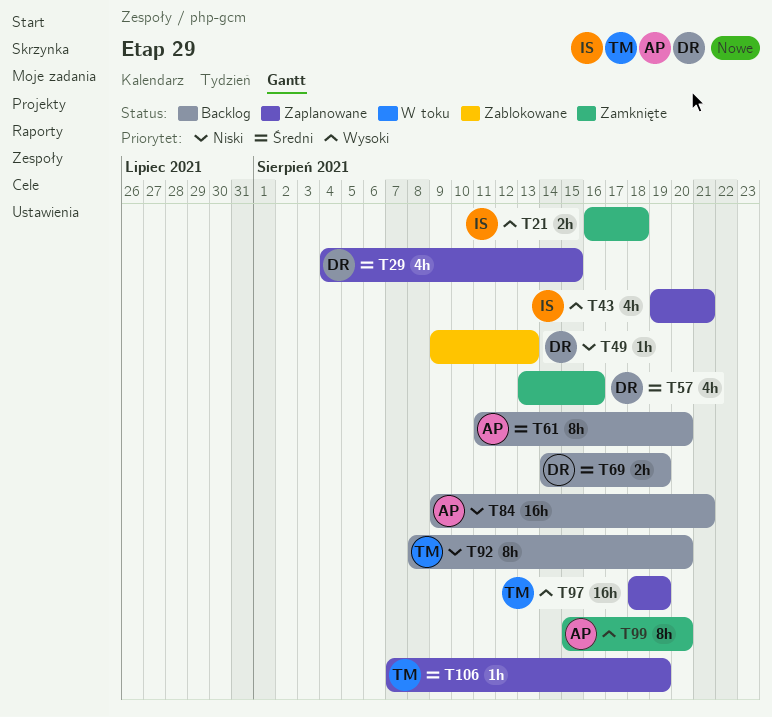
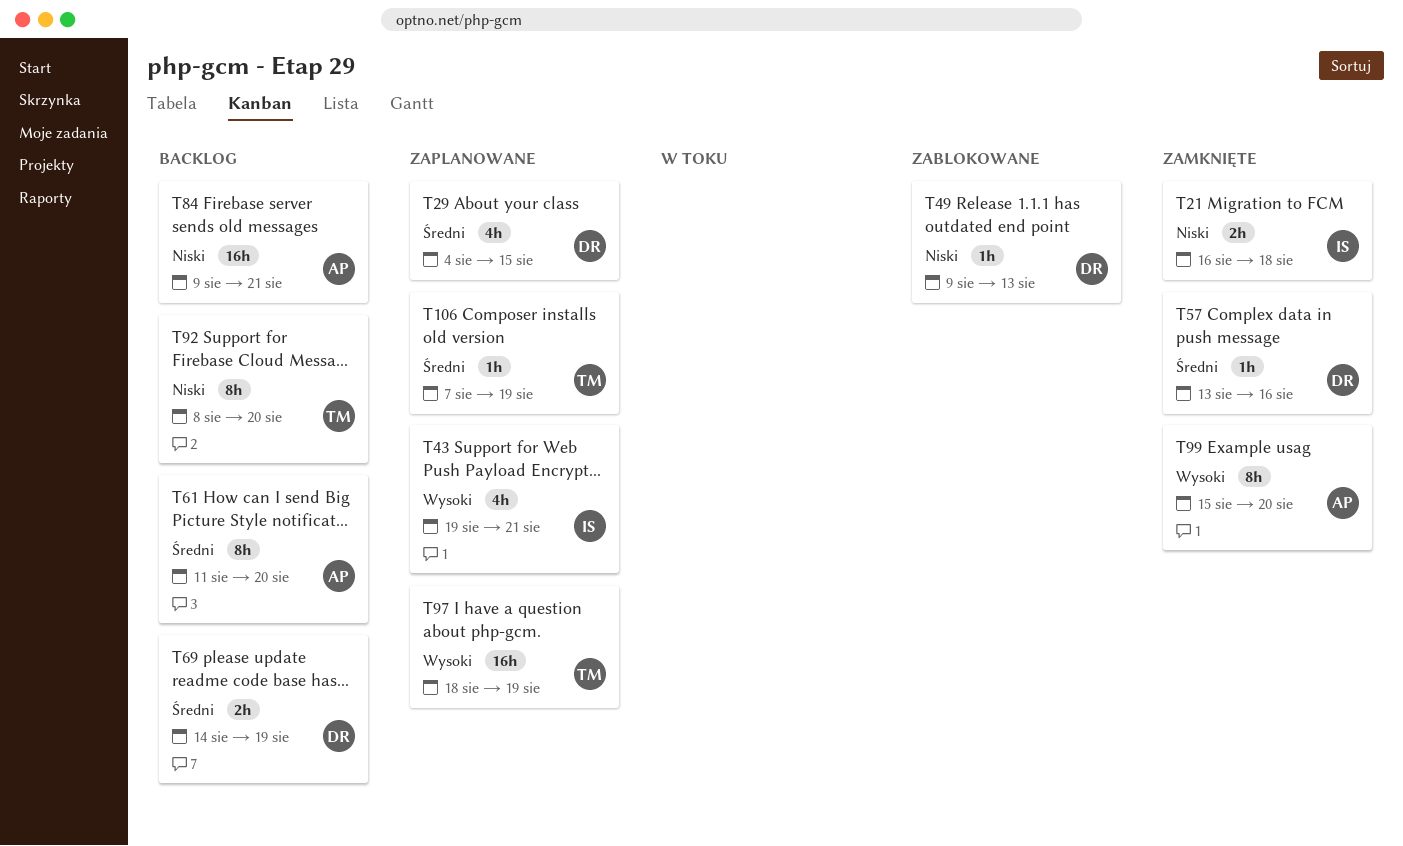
T21, priority: Wysoki -> Niski
T57, estimate: 4h -> 1h

